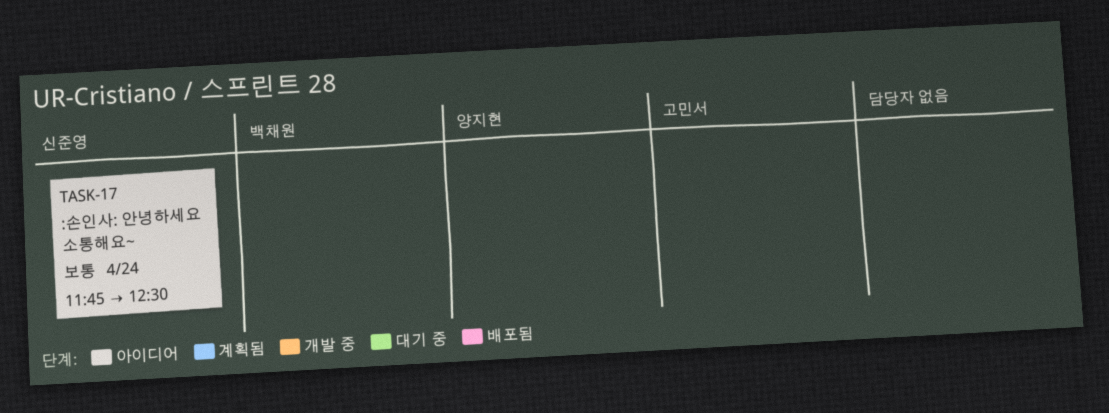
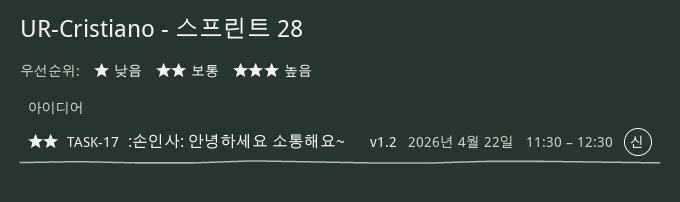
TASK-17, day: Apr 24 -> Apr 22
TASK-17, begins: 11:45 -> 11:30

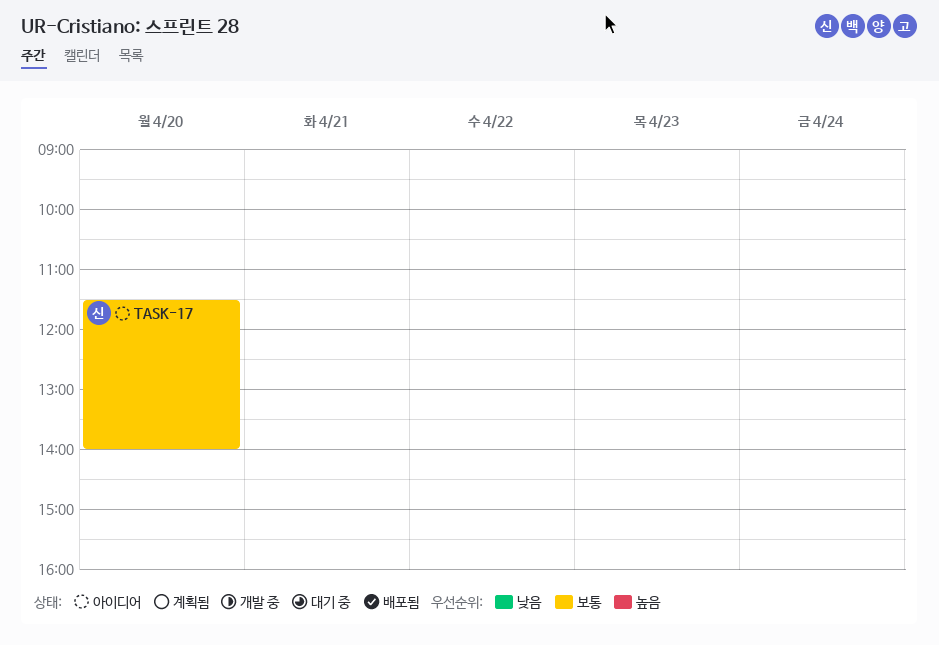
TASK-17, day: Apr 22 -> Apr 20
TASK-17, ends: 12:30 -> 14:00

